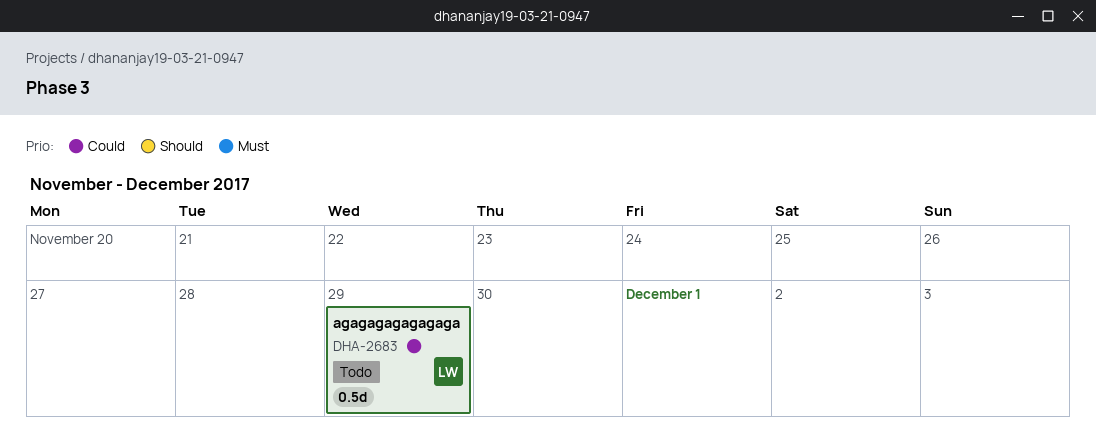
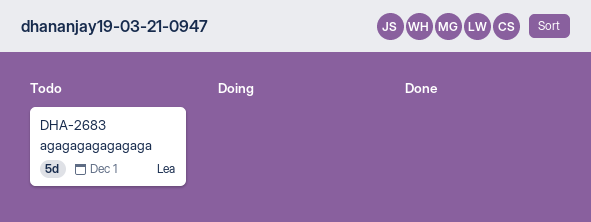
DHA-2683, estimate: 0.5d -> 5d
DHA-2683, due: Nov 29 -> Dec 1

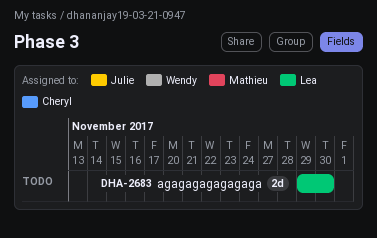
DHA-2683, estimate: 5d -> 2d
DHA-2683, due: Dec 1 -> Nov 30

